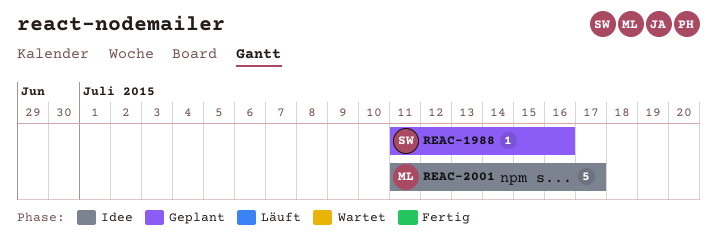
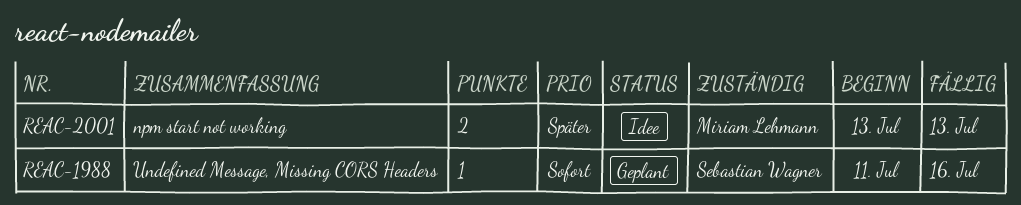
REAC-2001, estimate: 5 -> 2
REAC-2001, start: Jul 11 -> Jul 13
REAC-2001, due: Jul 17 -> Jul 13

